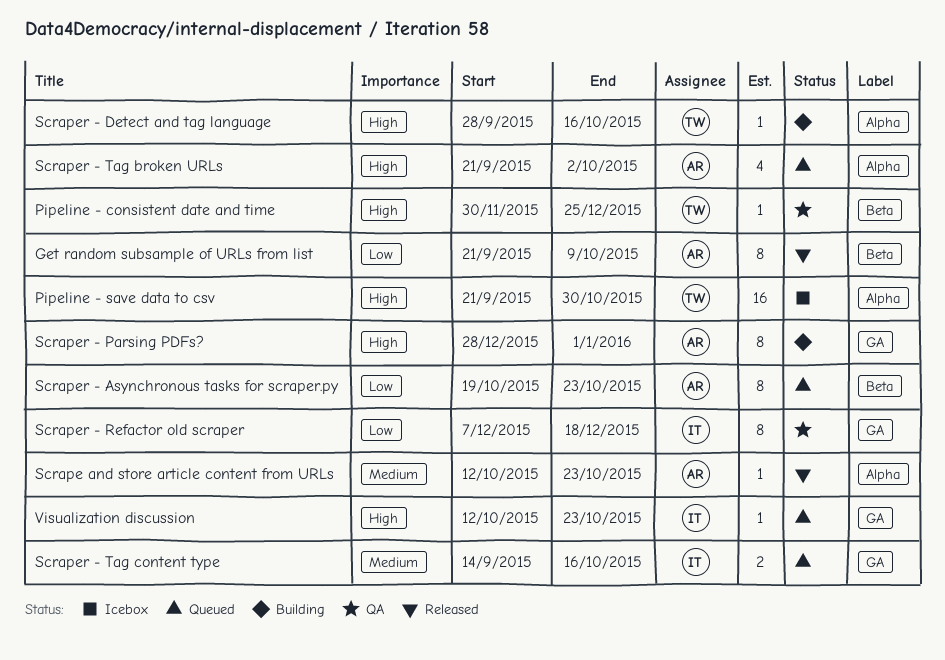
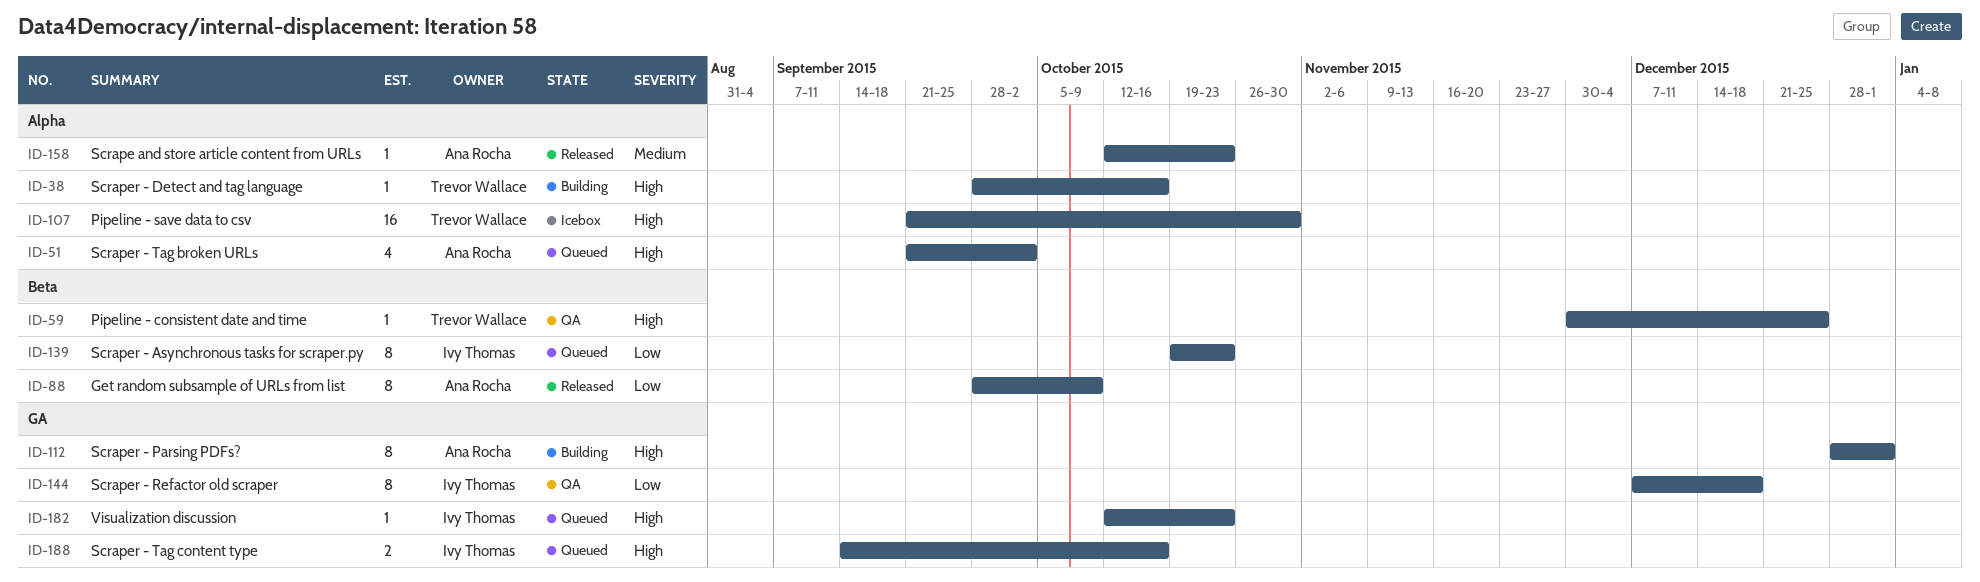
Get random subsample of URLs from list, start: Sep 21 -> Sep 28
Scraper - Asynchronous tasks for scraper.py, owner: Ana Rocha -> Ivy Thomas
Scraper - Tag content type, priority: Medium -> High

